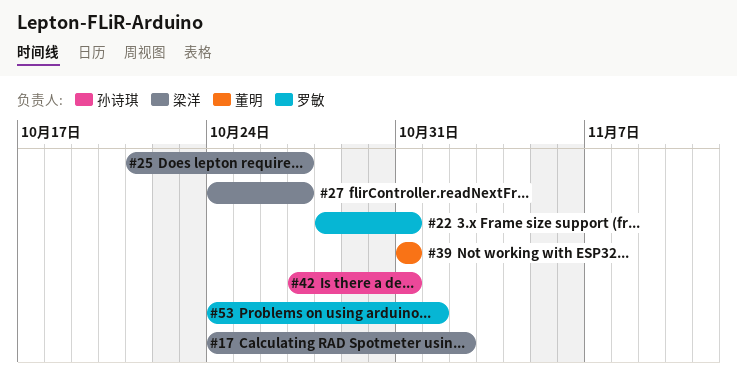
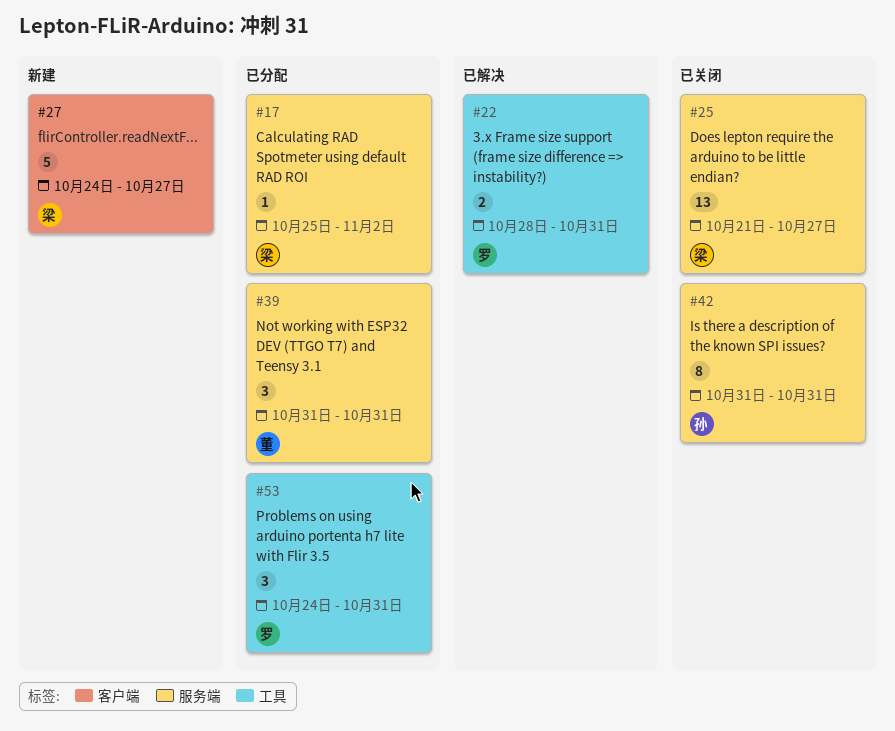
#17, start: Oct 24 -> Oct 25
#42, start: Oct 27 -> Oct 31
#53, due: Nov 1 -> Oct 31

